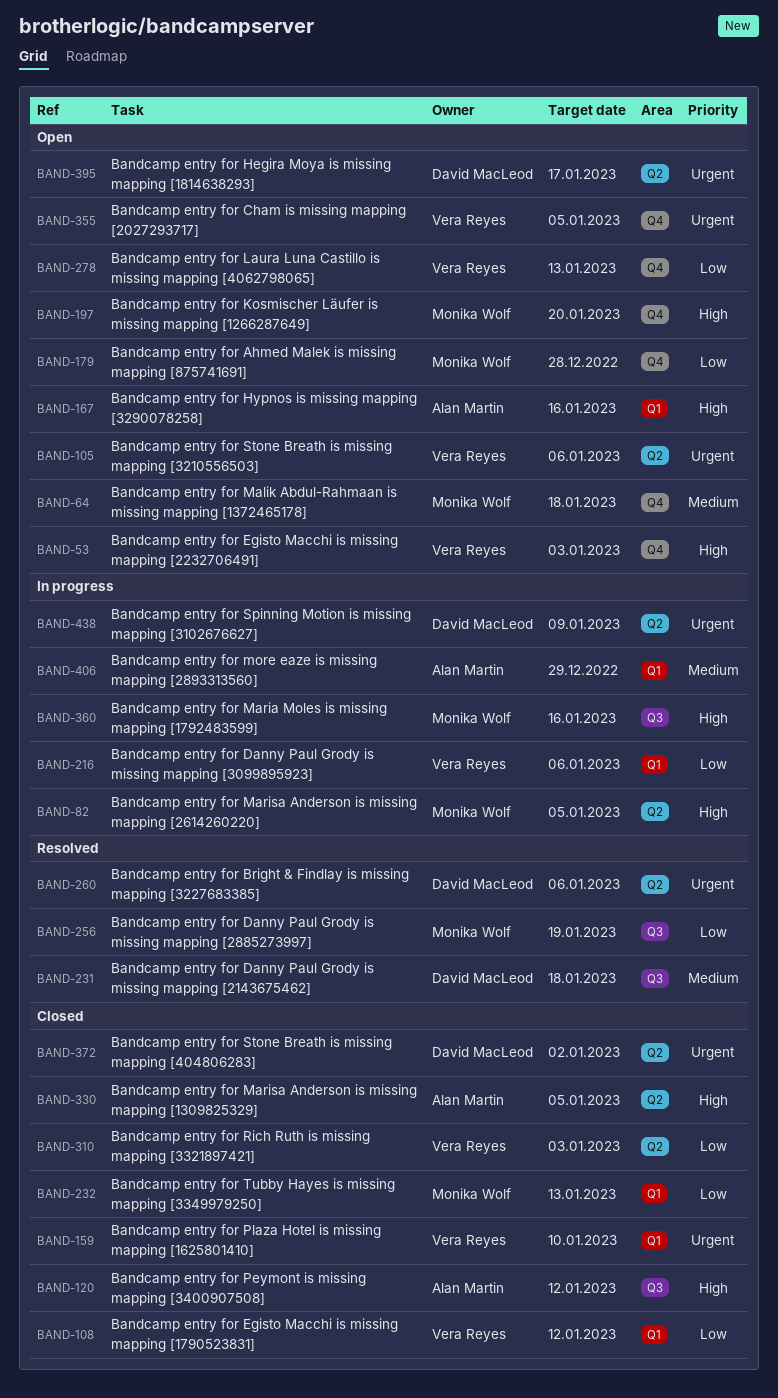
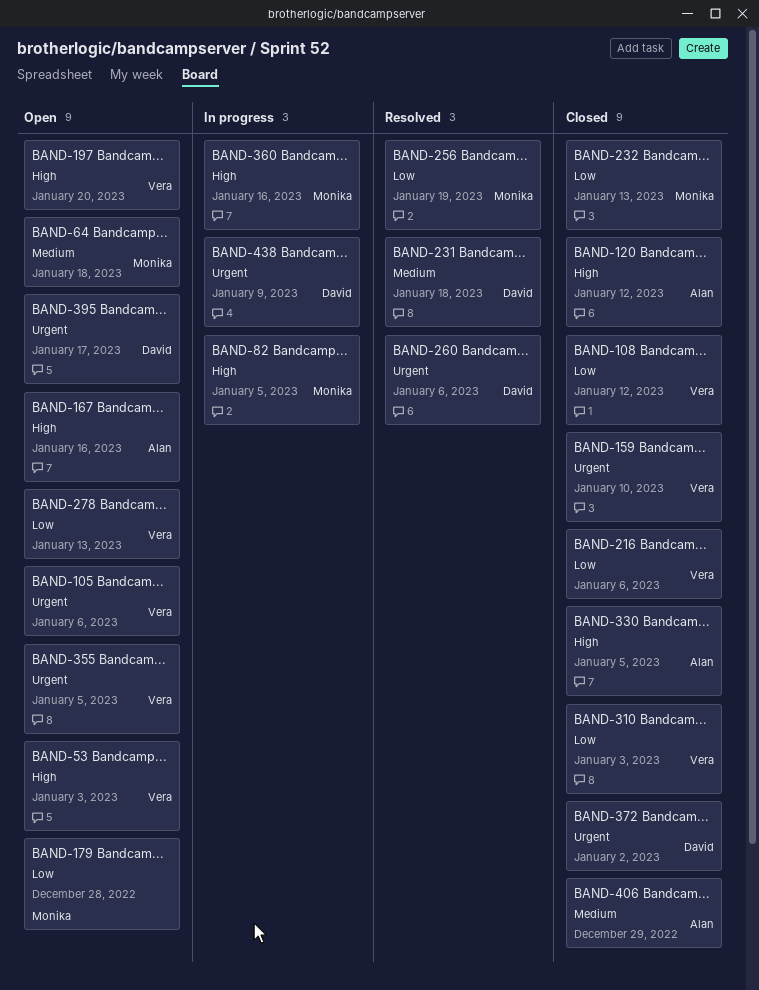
BAND-197, owner: Monika Wolf -> Vera Reyes
BAND-216, status: In progress -> Closed
BAND-406, status: In progress -> Closed

